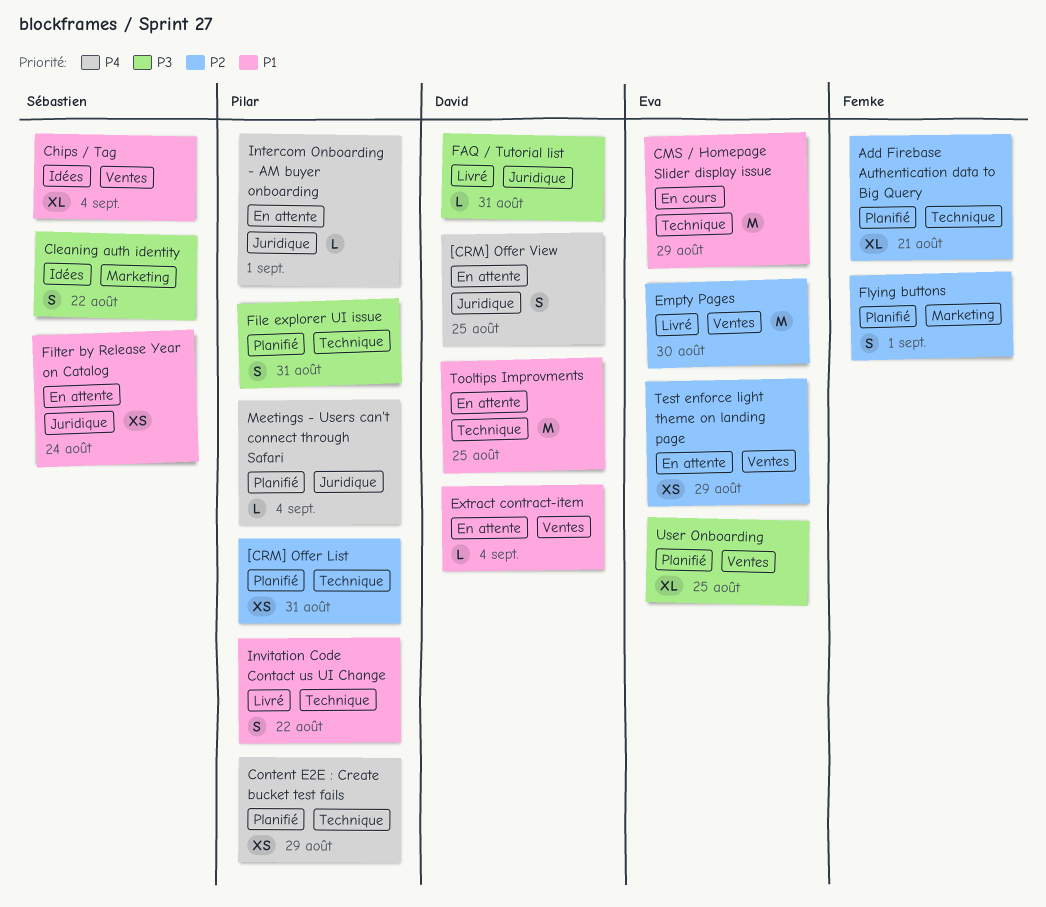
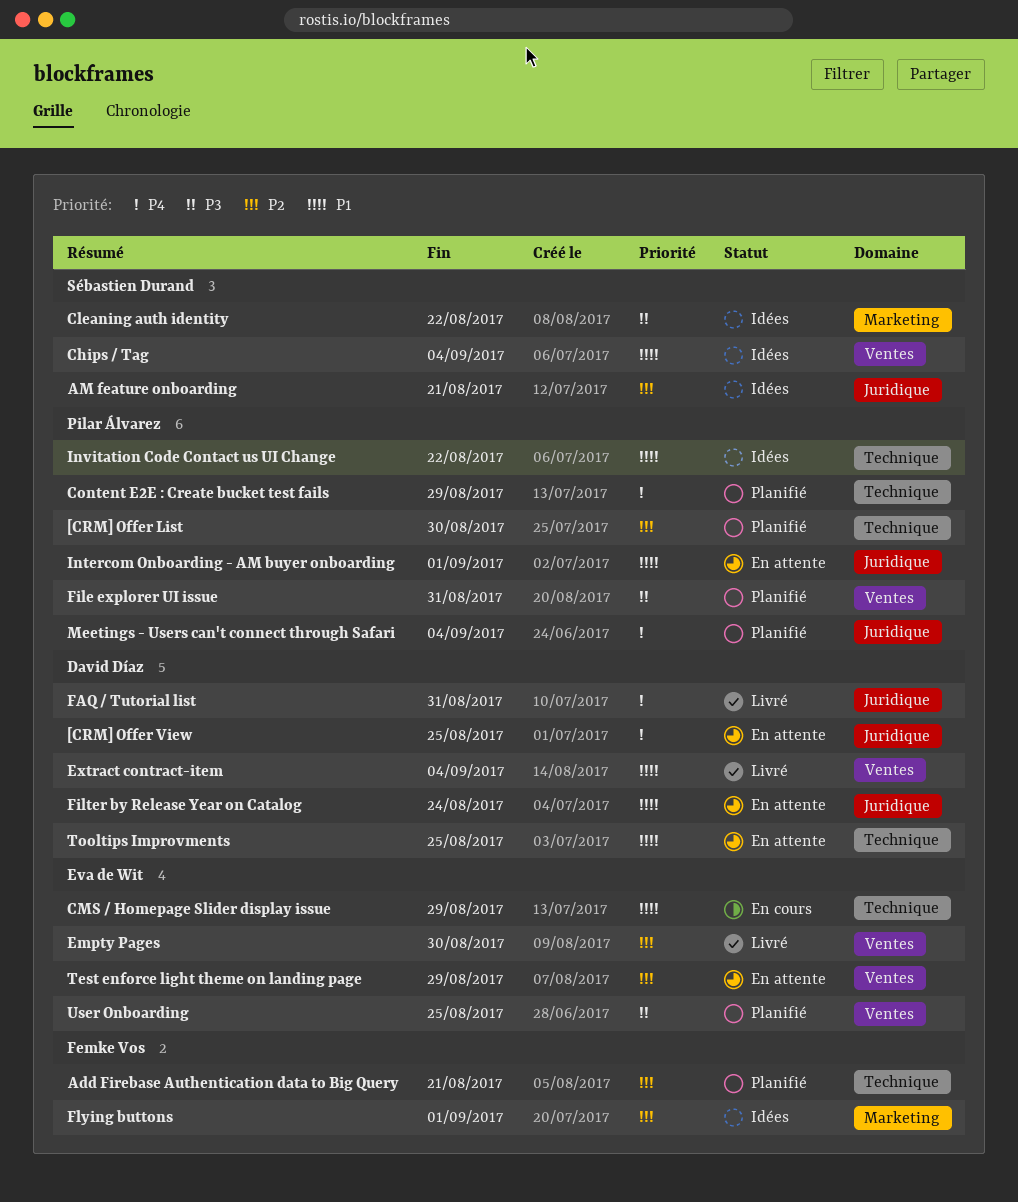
[CRM] Offer List, due: Aug 31 -> Aug 30
AM feature onboarding: none -> present
Extract contract-item, status: En attente -> Livré
FAQ / Tutorial list, priority: P3 -> P4
File explorer UI issue, label: Technique -> Ventes
Filter by Release Year on Catalog, owner: Sébastien Durand -> David Díaz
Flying buttons, status: Planifié -> Idées
Intercom Onboarding - AM buyer onboarding, priority: P4 -> P1
Invitation Code Contact us UI Change, status: Livré -> Idées

